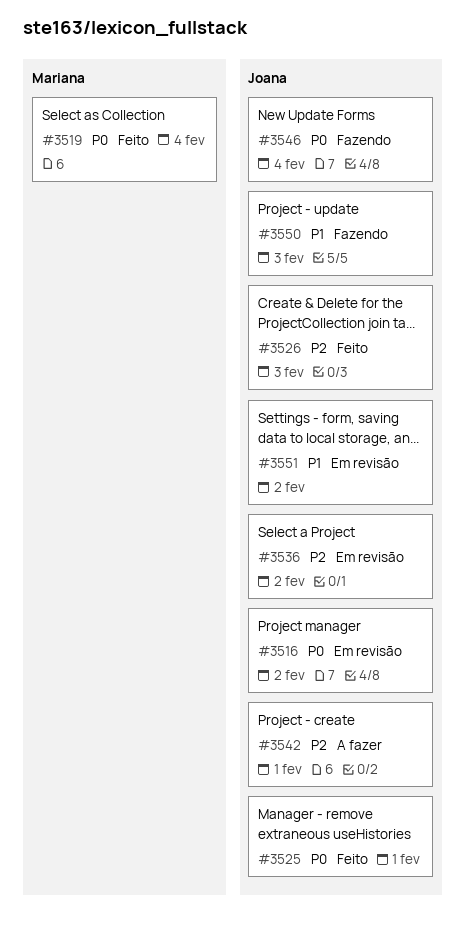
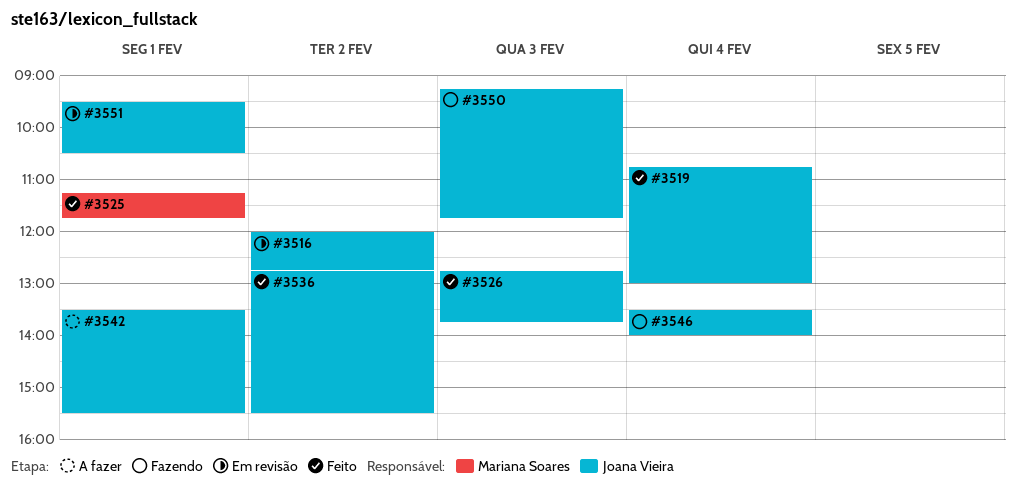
#3519, owner: Mariana Soares -> Joana Vieira
#3525, owner: Joana Vieira -> Mariana Soares
#3536, status: Em revisão -> Feito
#3551, day: Feb 2 -> Feb 1

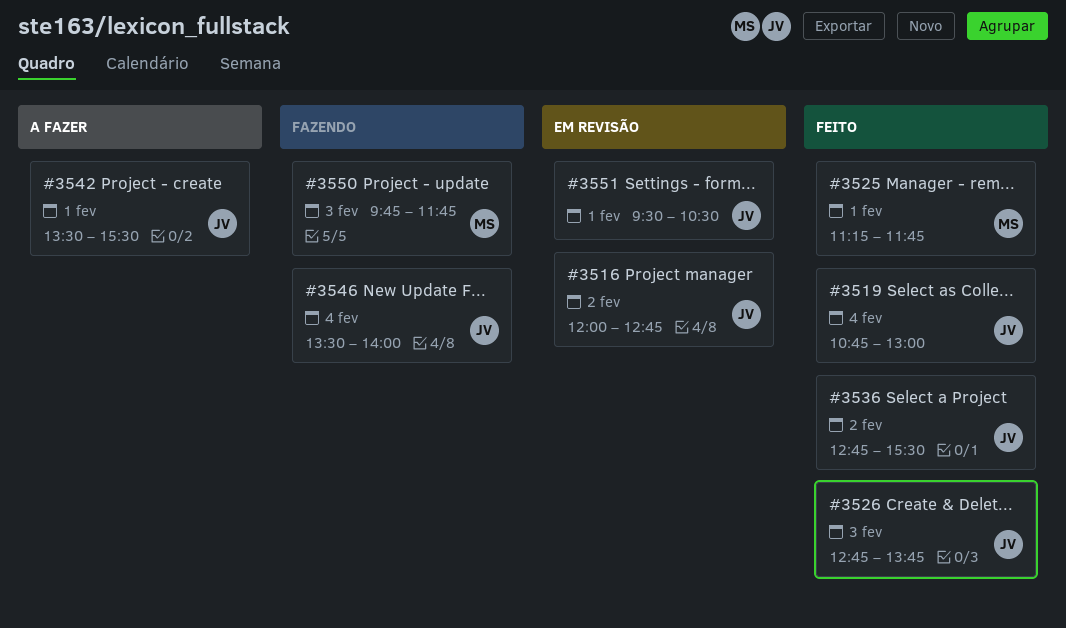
#3550, owner: Joana Vieira -> Mariana Soares
#3550, begins: 09:15 -> 09:45

